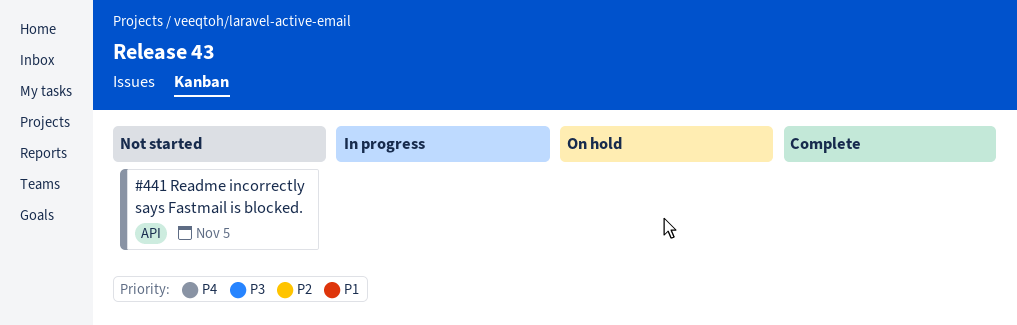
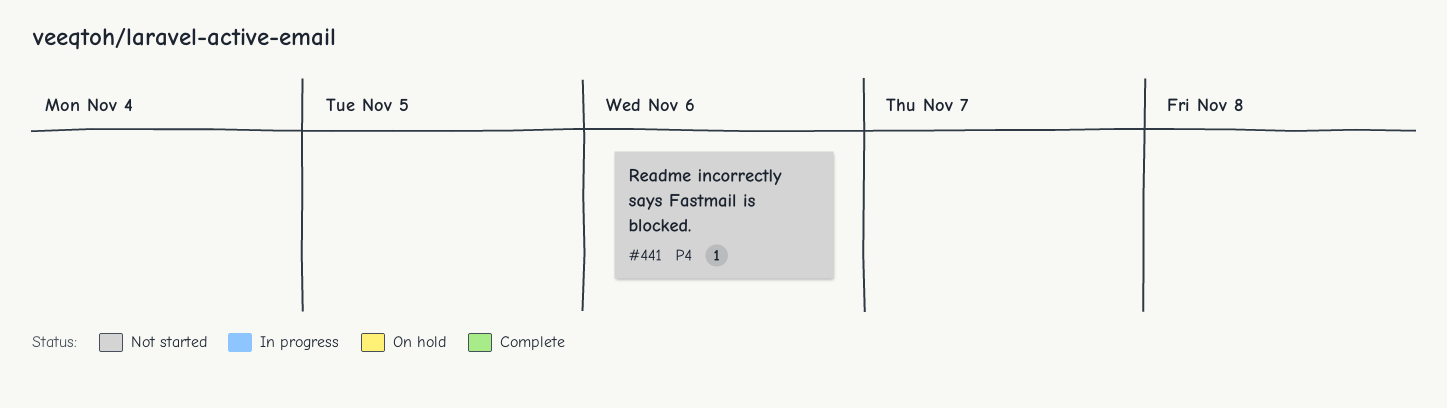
#441, due: Nov 5 -> Nov 6

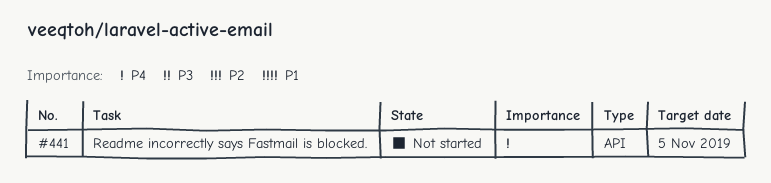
#441, due: Nov 6 -> Nov 5

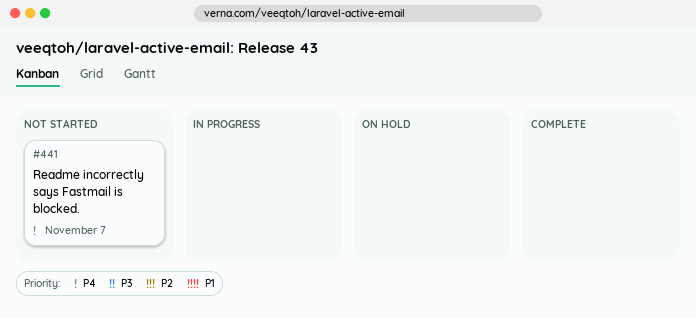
#441, due: Nov 5 -> Nov 7

